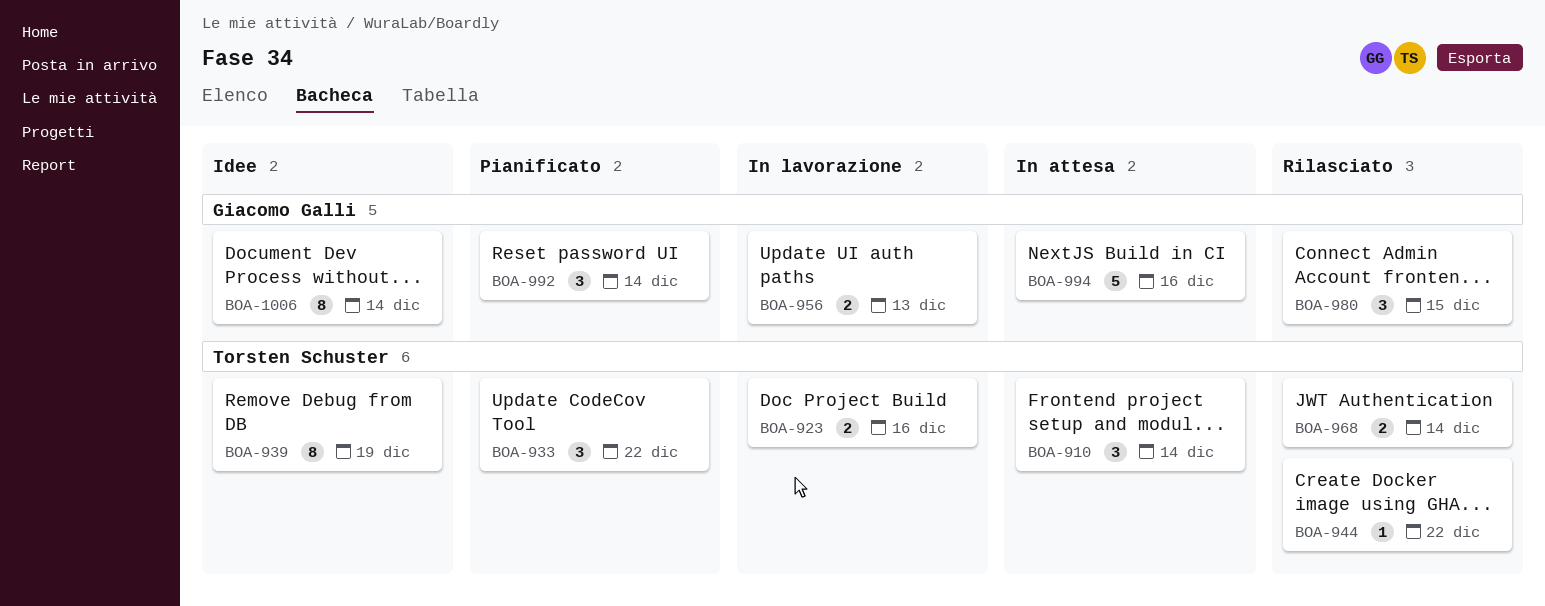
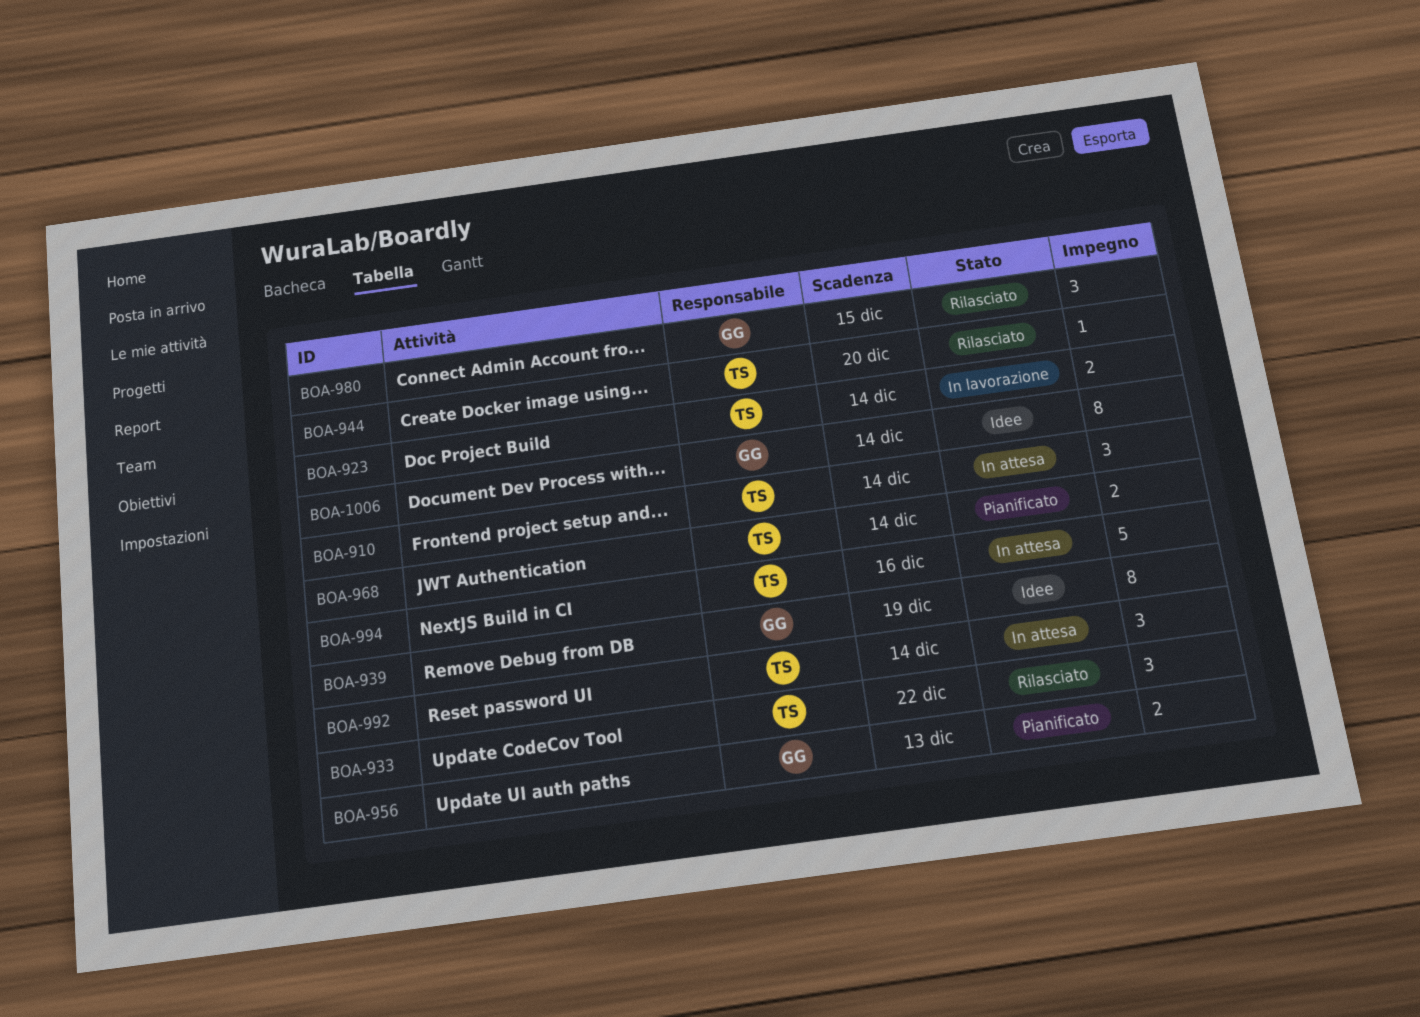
BOA-923, due: Dec 16 -> Dec 14
BOA-933, status: Pianificato -> Rilasciato
BOA-939, owner: Torsten Schuster -> Giacomo Galli
BOA-944, due: Dec 22 -> Dec 20
BOA-956, status: In lavorazione -> Pianificato
BOA-968, status: Rilasciato -> Pianificato
BOA-992, status: Pianificato -> In attesa
BOA-992, owner: Giacomo Galli -> Torsten Schuster
BOA-994, owner: Giacomo Galli -> Torsten Schuster

